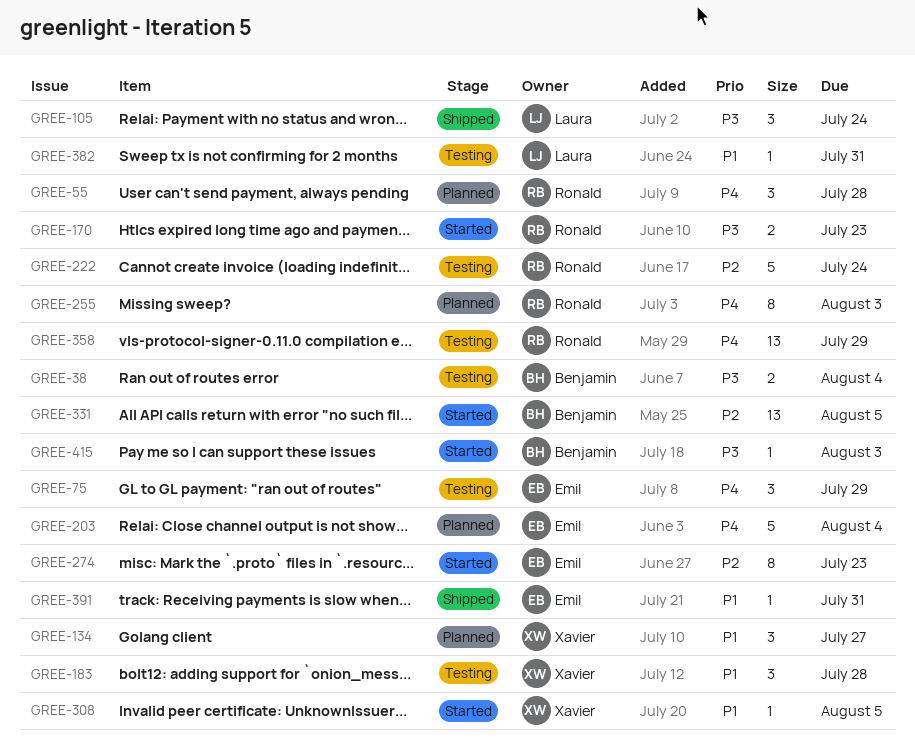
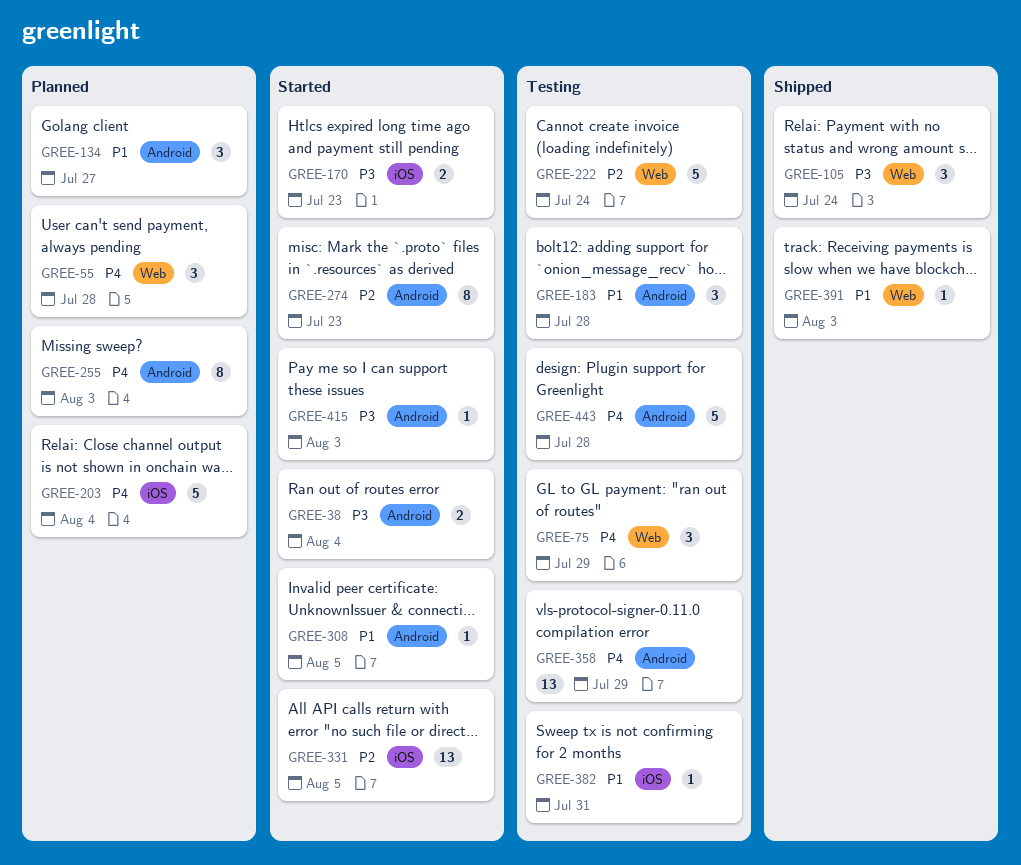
GREE-38, status: Testing -> Started
GREE-391, due: Jul 31 -> Aug 3
GREE-443: none -> present

